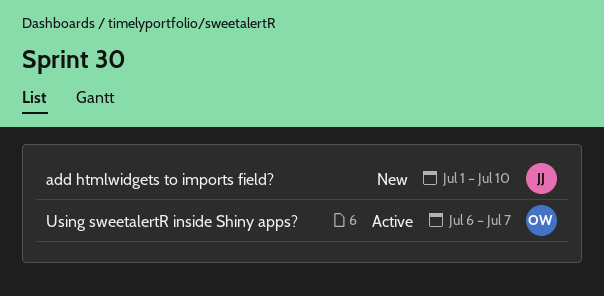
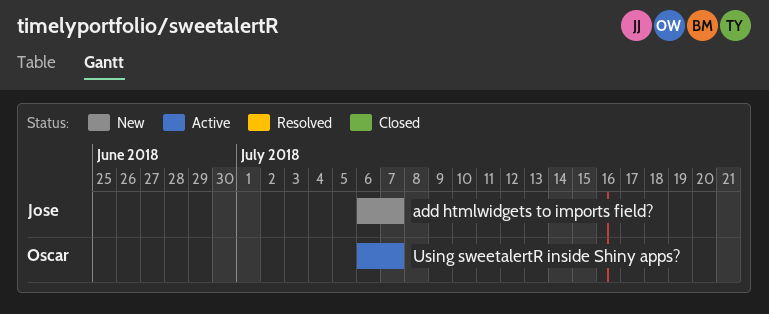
add htmlwidgets to imports field?, start: Jul 1 -> Jul 6
add htmlwidgets to imports field?, due: Jul 10 -> Jul 7

